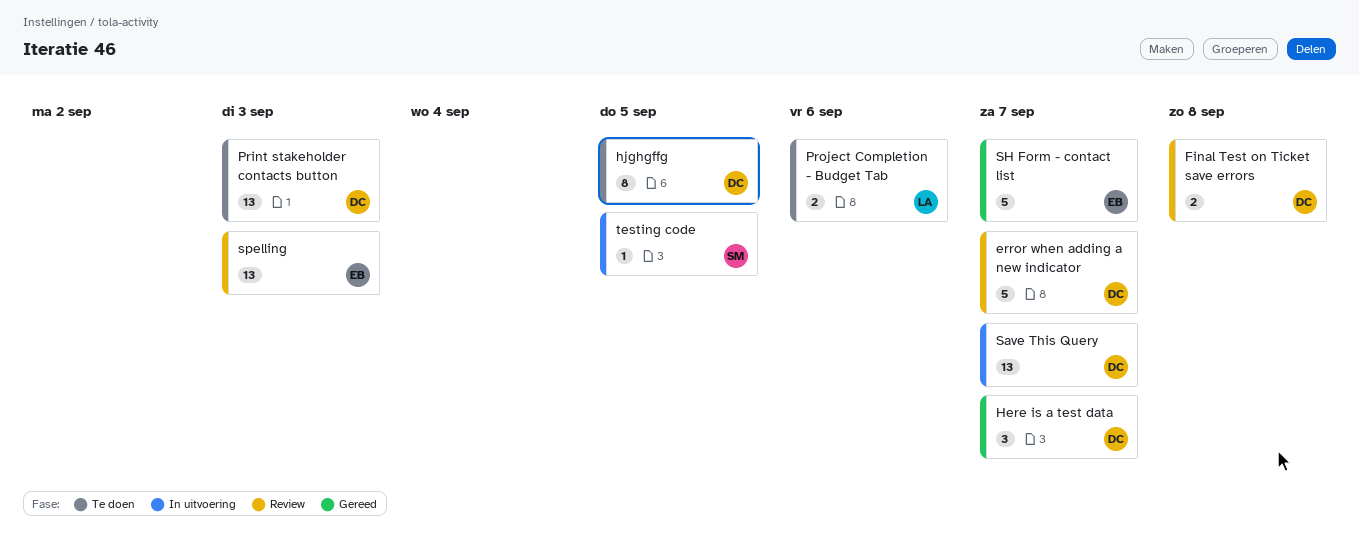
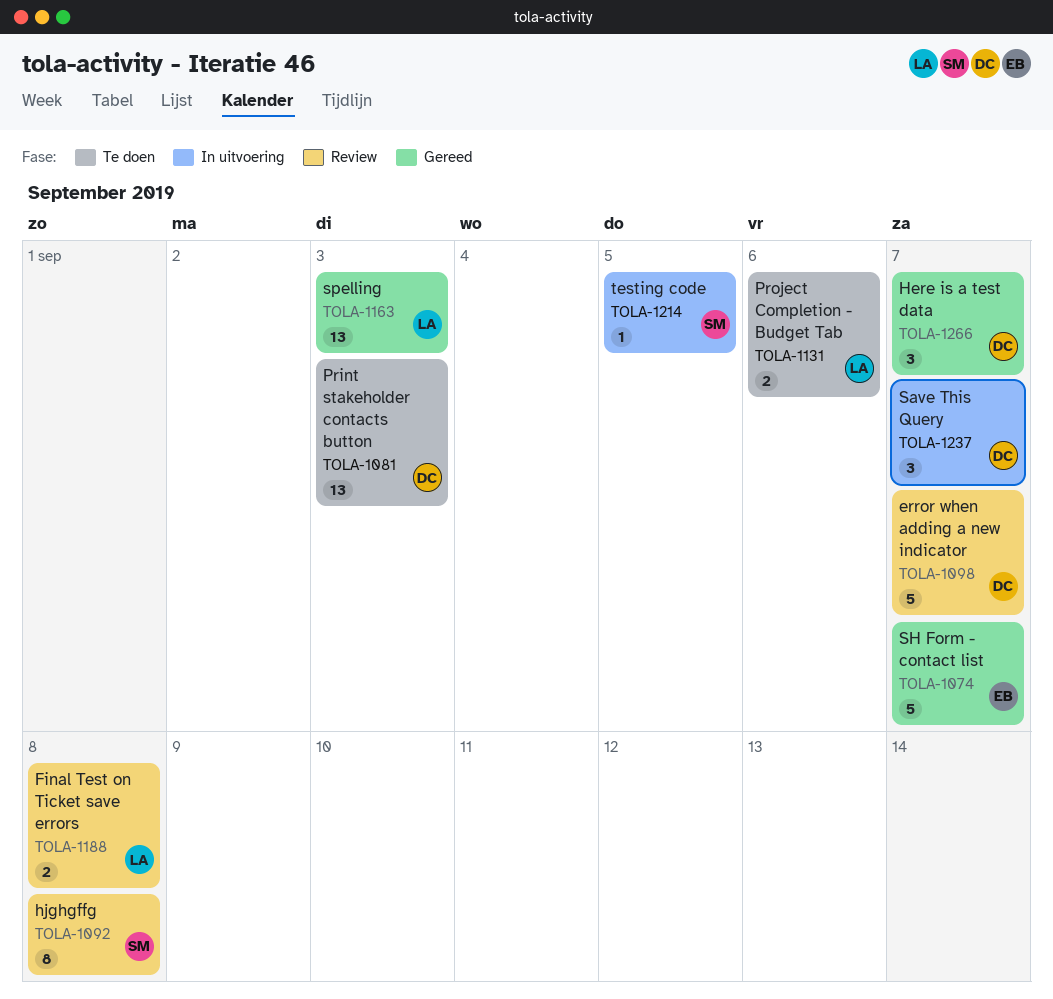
Final Test on Ticket save errors, owner: DC -> LA
hjghgffg, status: Te doen -> Review
hjghgffg, owner: DC -> SM
hjghgffg, due: Sep 5 -> Sep 8
Save This Query, estimate: 13 -> 3
spelling, status: Review -> Gereed
spelling, owner: EB -> LA

